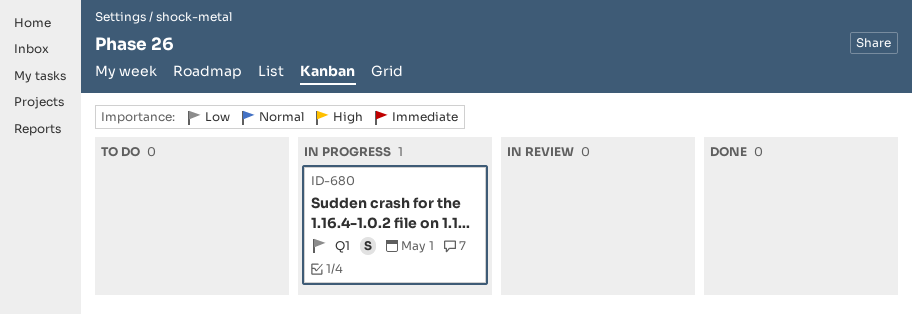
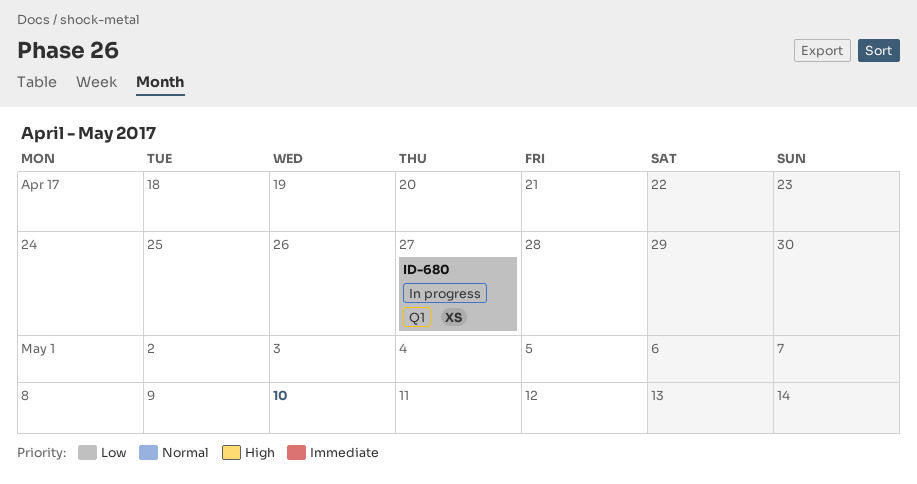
ID-680, estimate: S -> XS
ID-680, due: May 1 -> Apr 27

